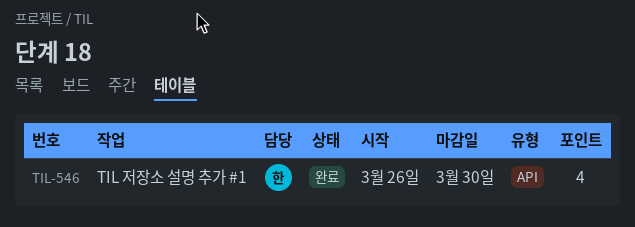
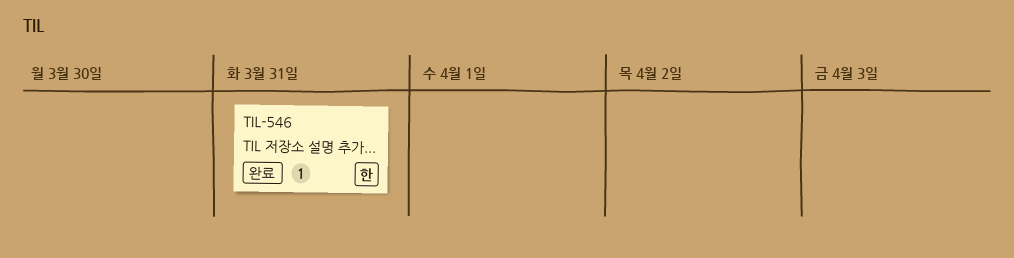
TIL-546, estimate: 4 -> 1
TIL-546, due: Mar 30 -> Mar 31

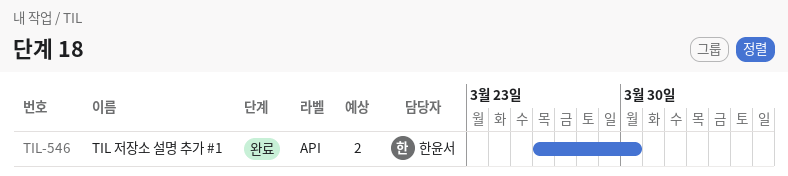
TIL-546, estimate: 1 -> 2
TIL-546, due: Mar 31 -> Mar 30

